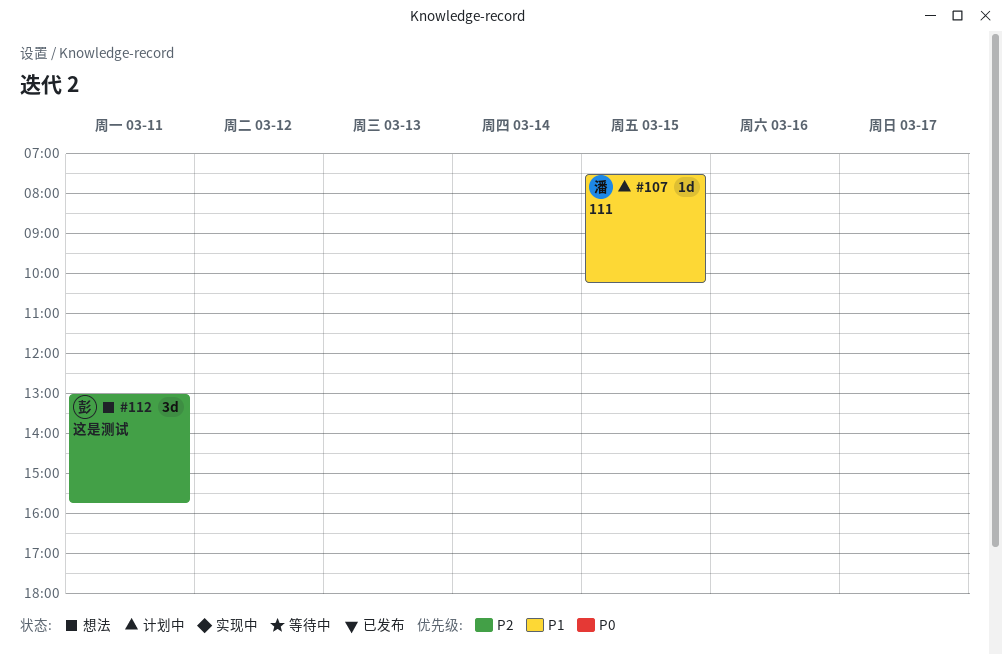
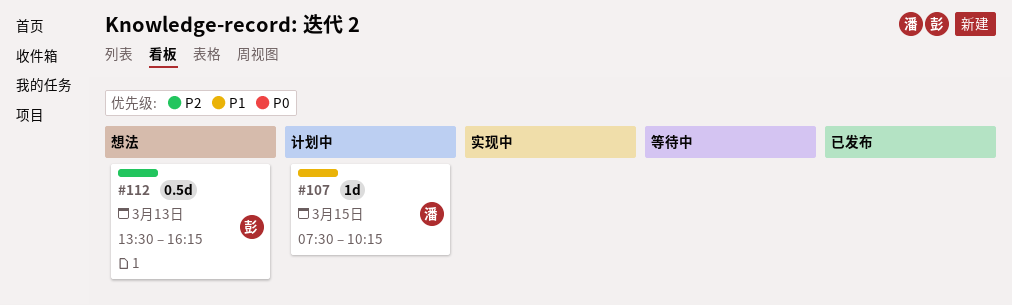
#112, estimate: 3d -> 0.5d
#112, day: Mar 11 -> Mar 13
#112, begins: 13:00 -> 13:30
#112, ends: 15:45 -> 16:15

